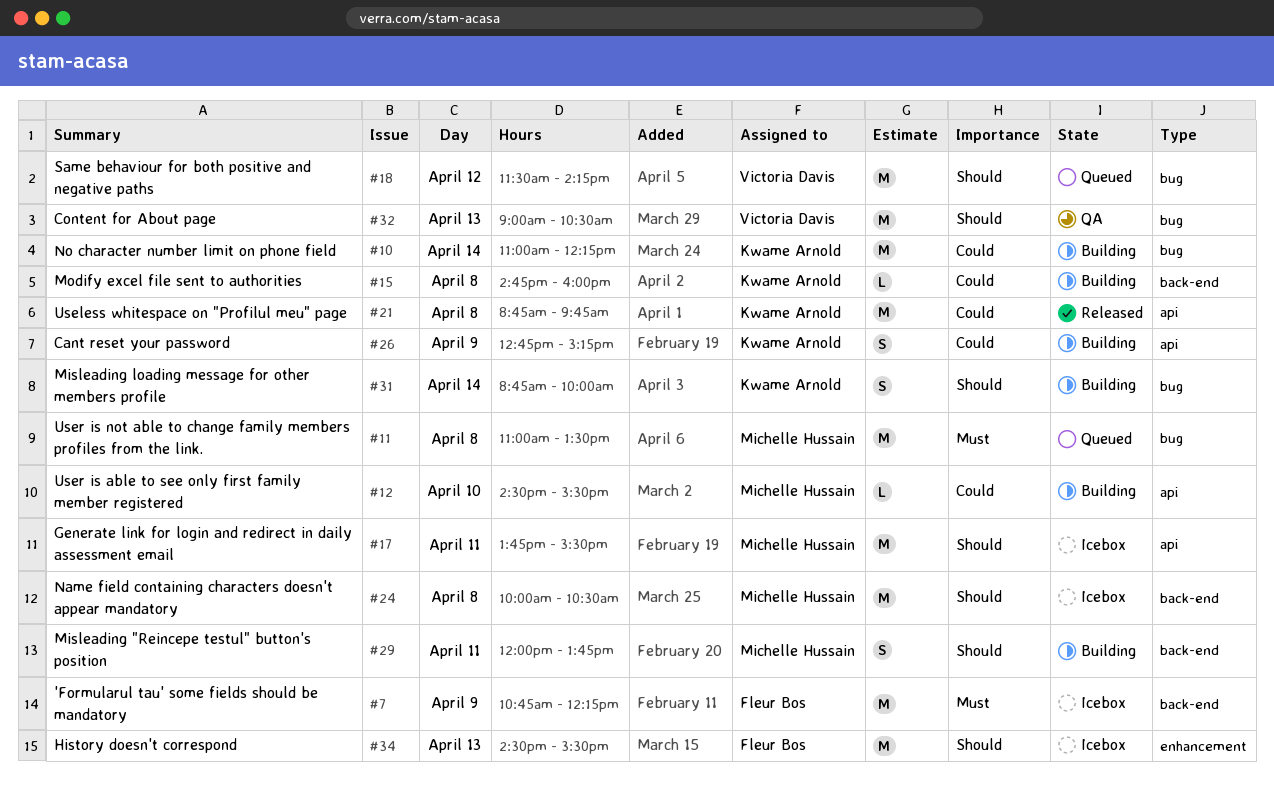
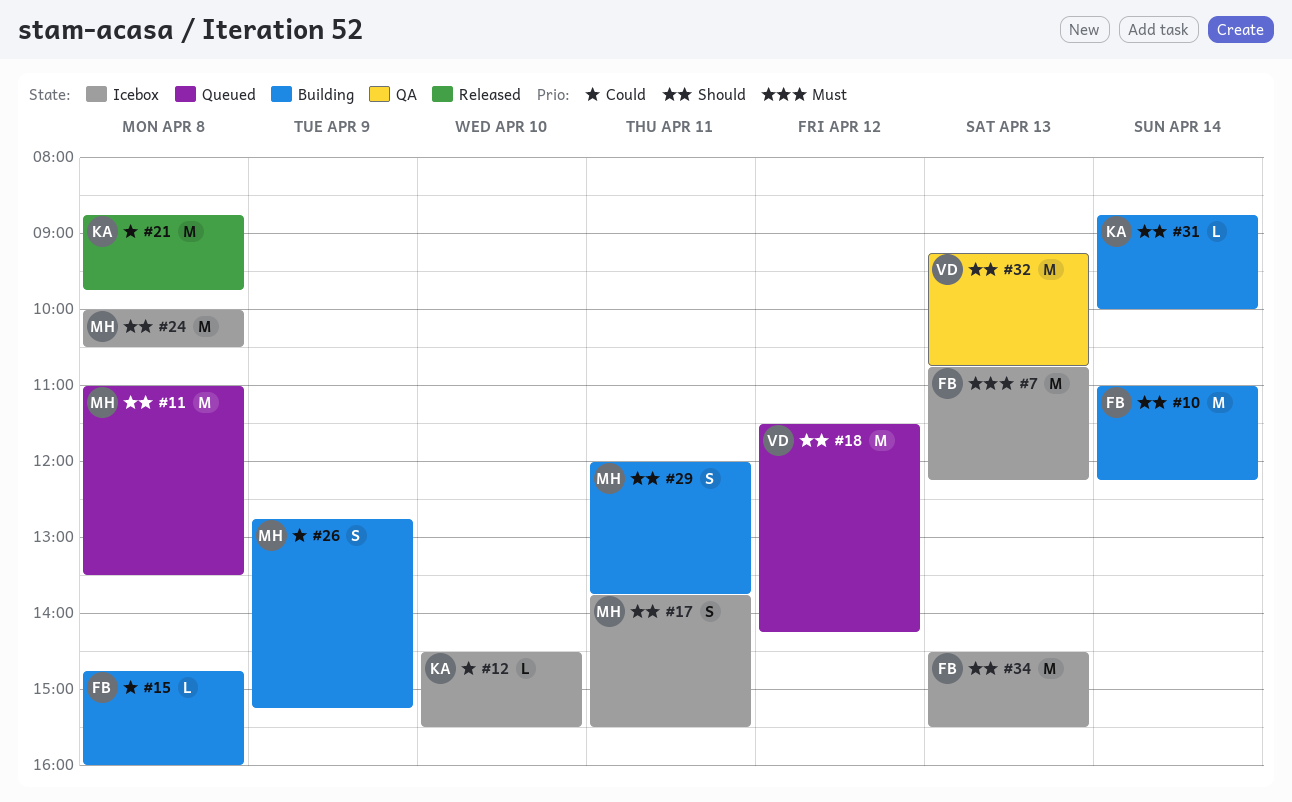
#7, day: Apr 9 -> Apr 13
#10, owner: Kwame Arnold -> Fleur Bos
#10, priority: Could -> Should
#11, priority: Must -> Should
#12, status: Building -> Icebox
#12, owner: Michelle Hussain -> Kwame Arnold
#15, owner: Kwame Arnold -> Fleur Bos
#17, estimate: M -> S
#26, owner: Kwame Arnold -> Michelle Hussain
#31, estimate: S -> L
#32, begins: 09:00 -> 09:15
#32, ends: 10:30 -> 10:45

